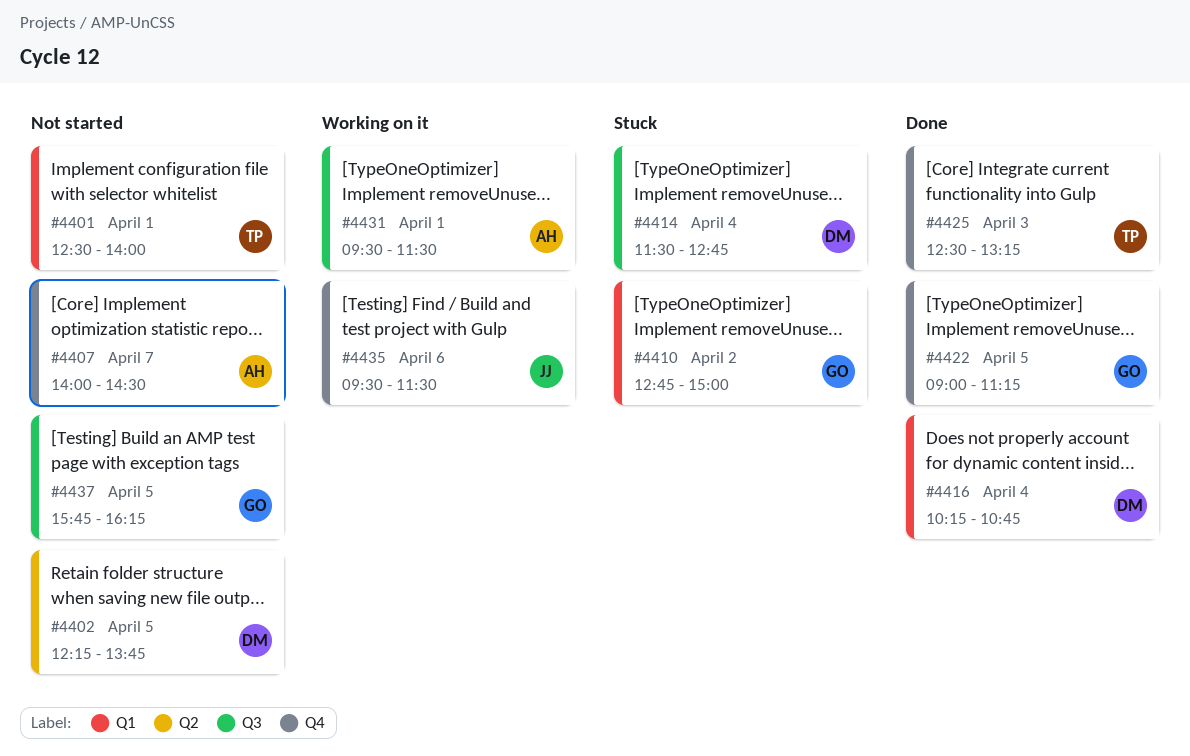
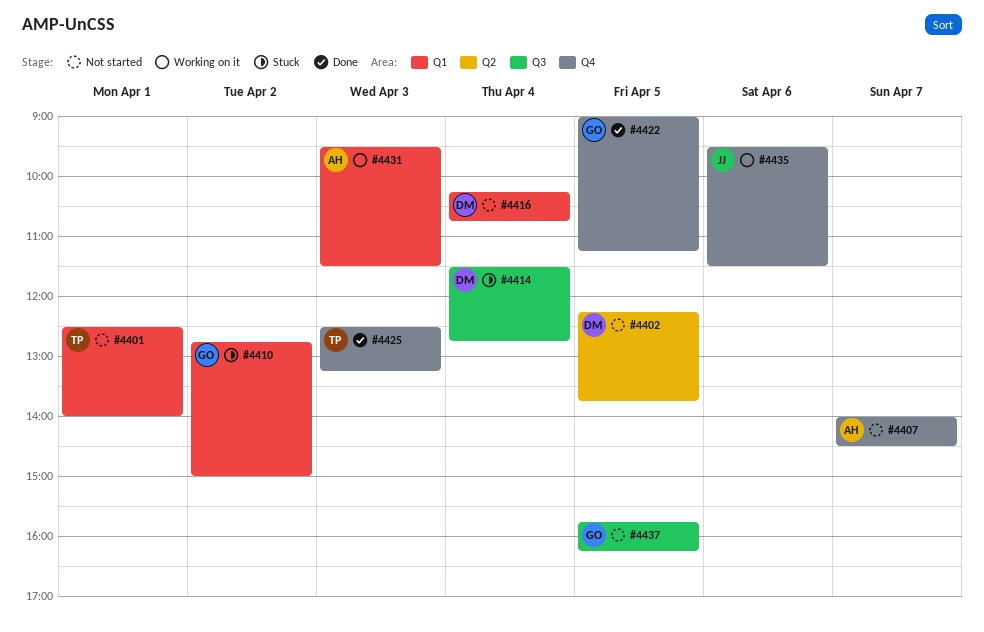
#4416, status: Done -> Not started
#4431, label: Q3 -> Q1
#4431, day: Apr 1 -> Apr 3

